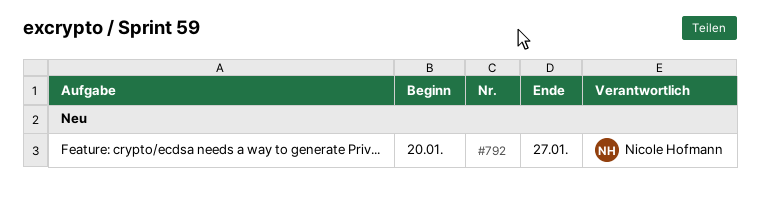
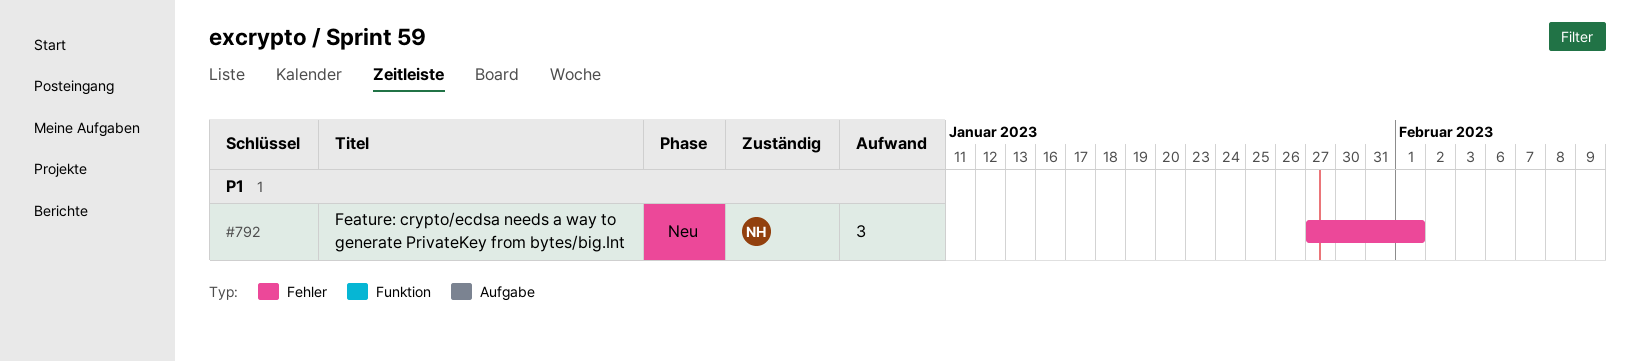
#792, start: Jan 20 -> Jan 27
#792, due: Jan 27 -> Feb 1

